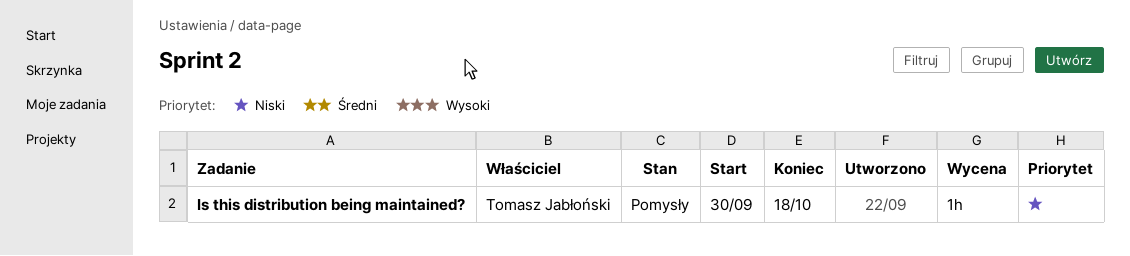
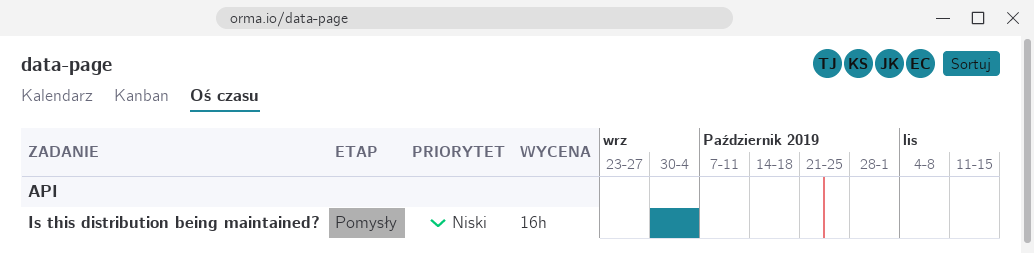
Is this distribution being maintained?, estimate: 1h -> 16h
Is this distribution being maintained?, due: Oct 18 -> Oct 4

